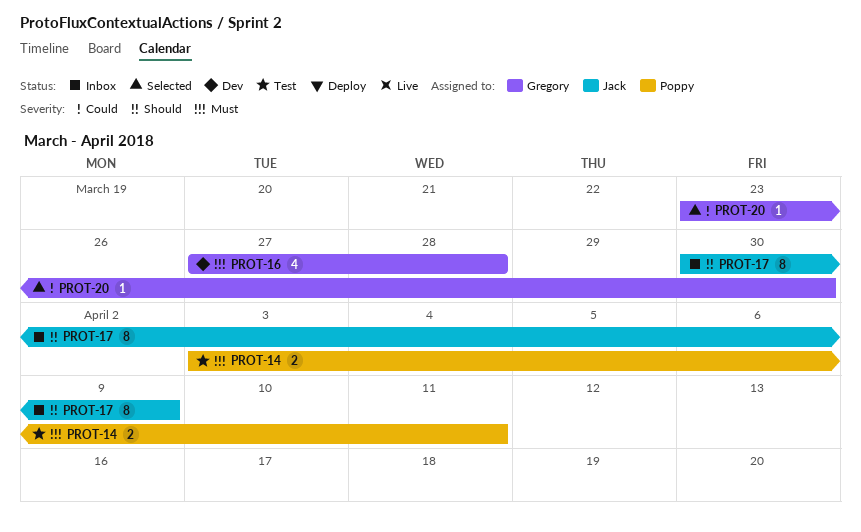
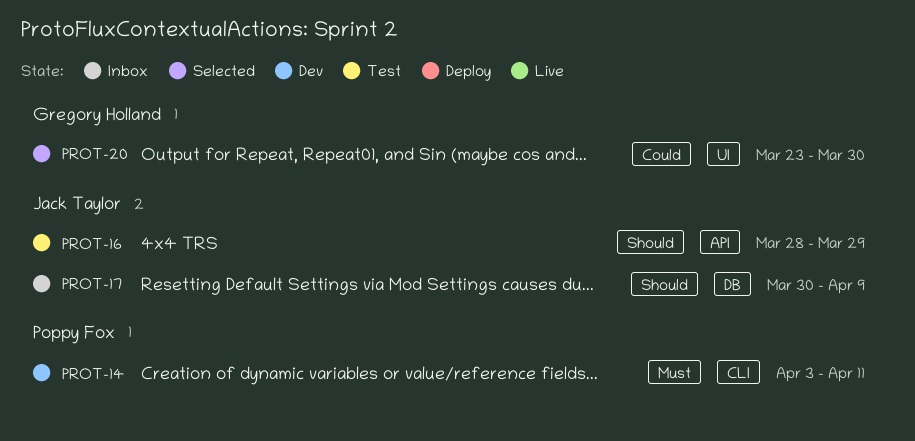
PROT-14, status: Test -> Dev
PROT-16, status: Dev -> Test
PROT-16, owner: Gregory Holland -> Jack Taylor
PROT-16, priority: Must -> Should
PROT-16, start: Mar 27 -> Mar 28
PROT-16, due: Mar 28 -> Mar 29

